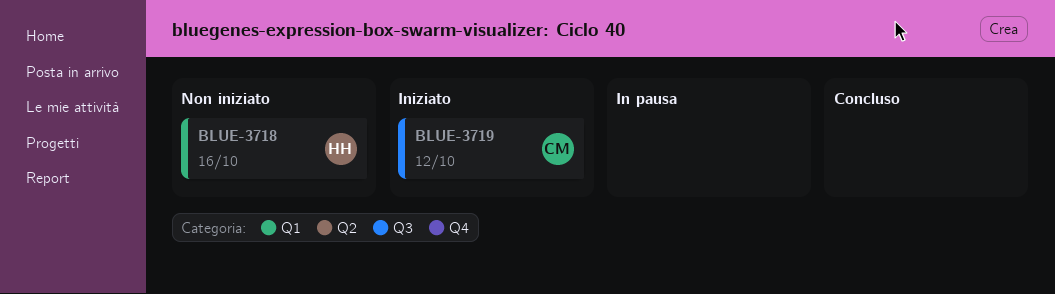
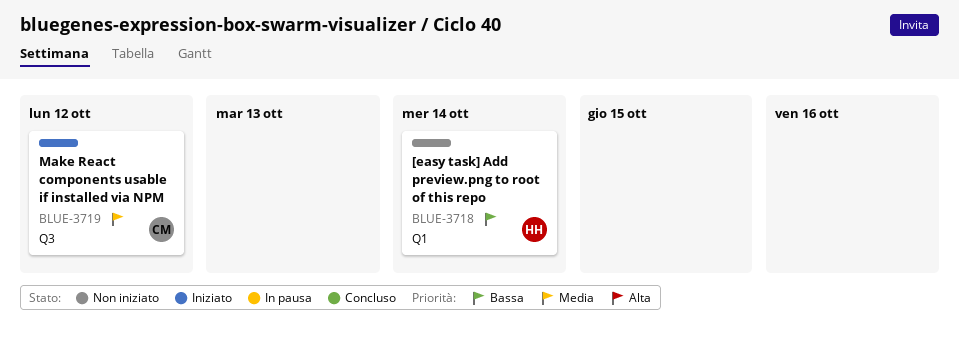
BLUE-3718, due: Oct 16 -> Oct 14

